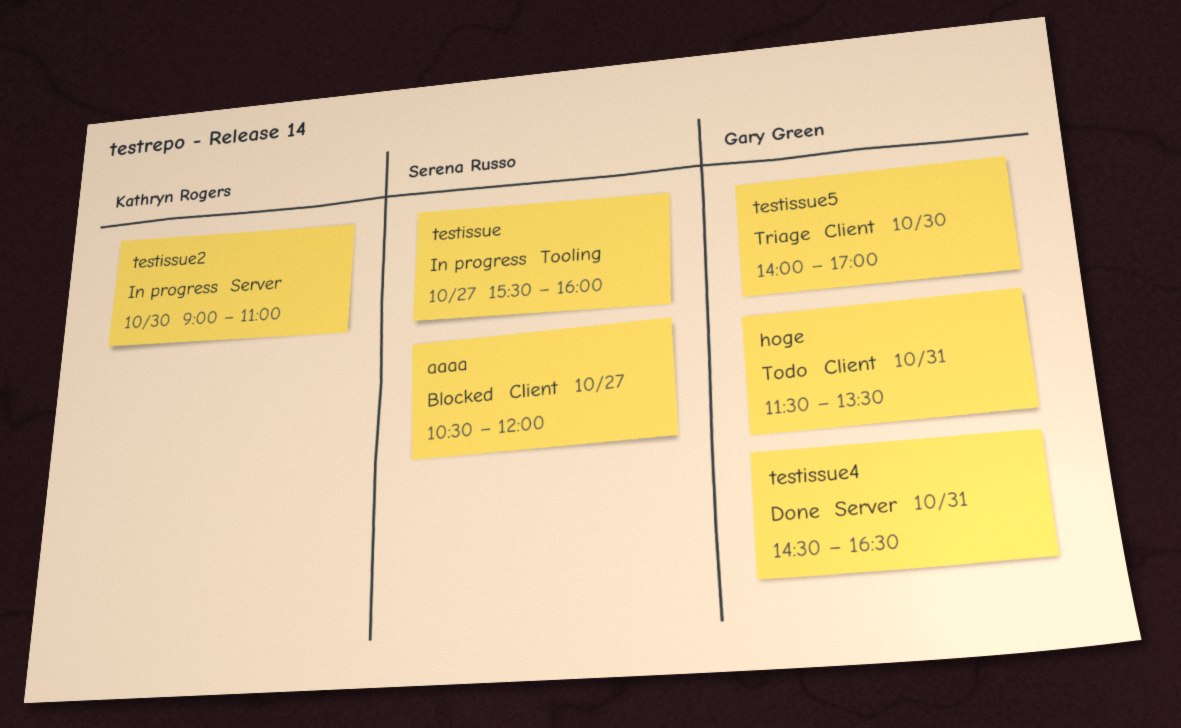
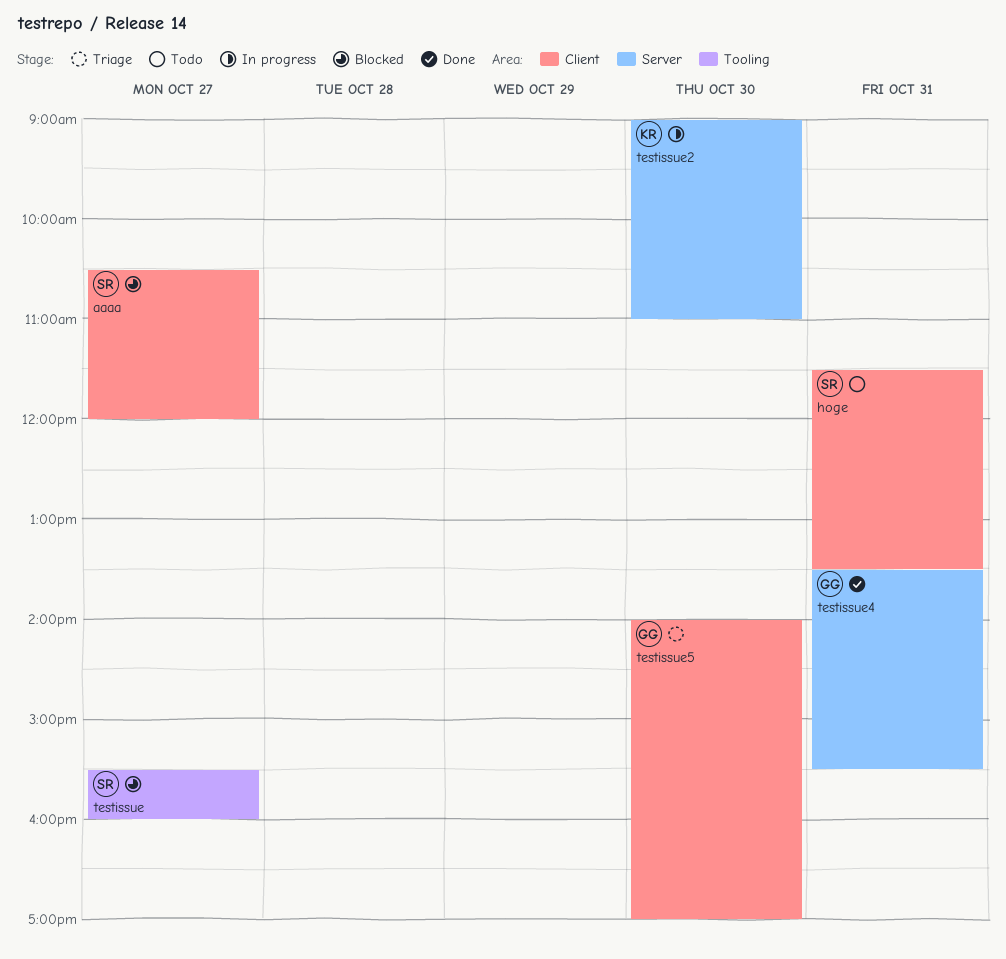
hoge, owner: Gary Green -> Serena Russo
testissue, status: In progress -> Blocked
testissue4, begins: 14:30 -> 13:30
testissue4, ends: 16:30 -> 15:30

